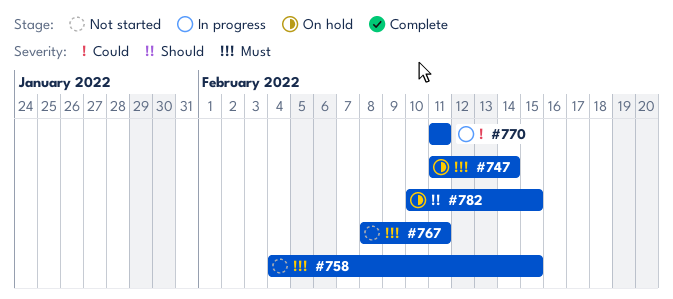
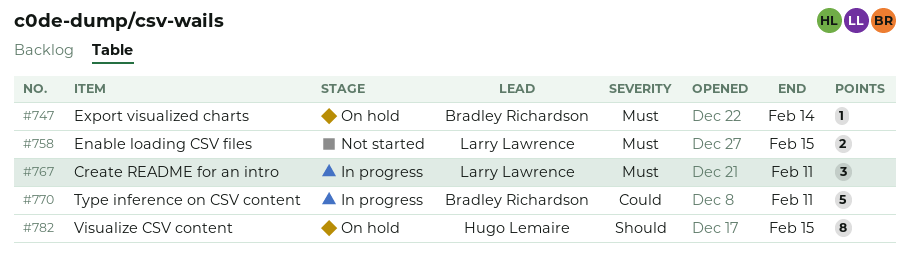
#767, status: Not started -> In progress

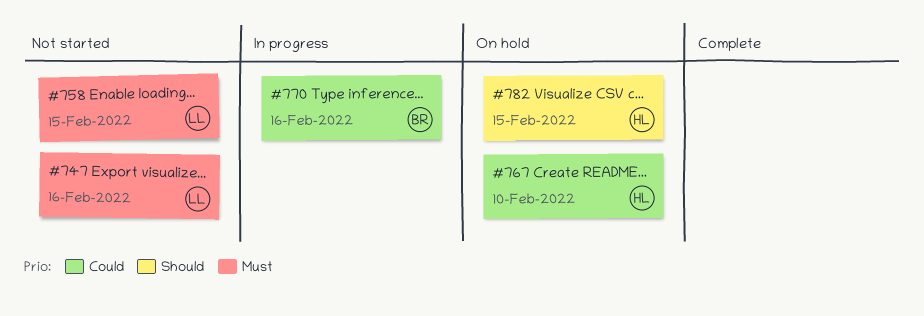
#747, status: On hold -> Not started
#747, owner: Bradley Richardson -> Larry Lawrence
#747, due: Feb 14 -> Feb 16
#767, status: In progress -> On hold
#767, owner: Larry Lawrence -> Hugo Lemaire
#767, priority: Must -> Could
#767, due: Feb 11 -> Feb 10
#770, due: Feb 11 -> Feb 16

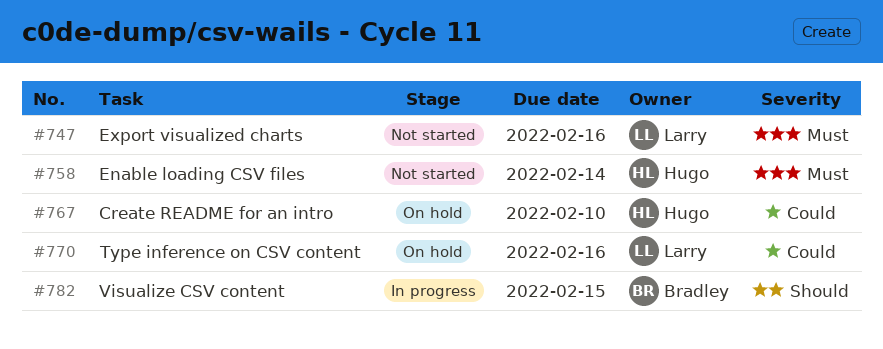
#758, owner: Larry -> Hugo
#758, due: Feb 15 -> Feb 14
#770, status: In progress -> On hold
#770, owner: Bradley -> Larry
#782, status: On hold -> In progress
#782, owner: Hugo -> Bradley

